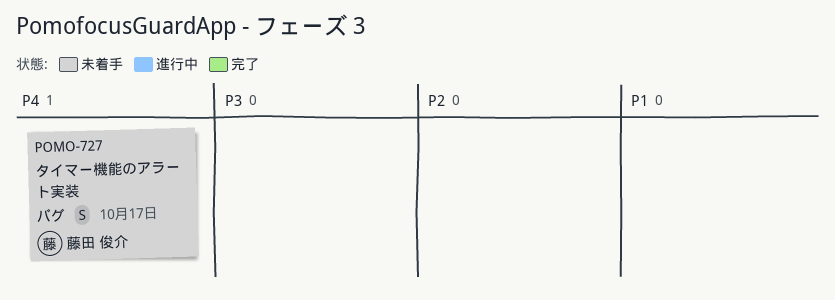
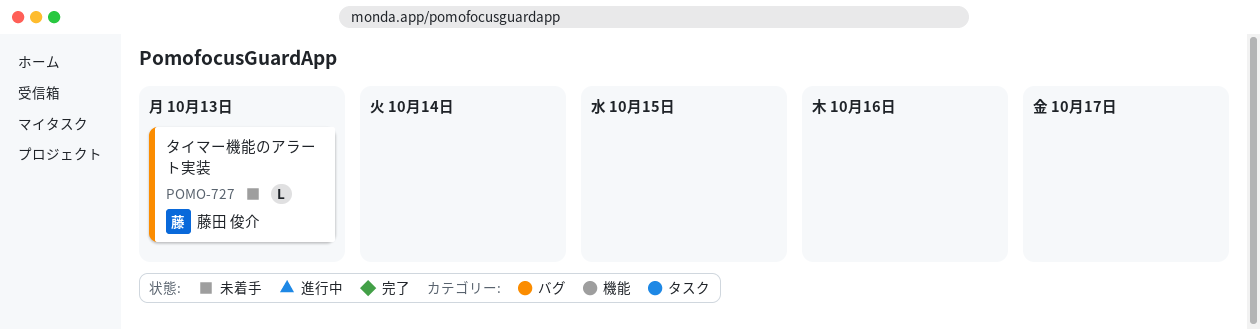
POMO-727, estimate: S -> L
POMO-727, due: Oct 17 -> Oct 13

